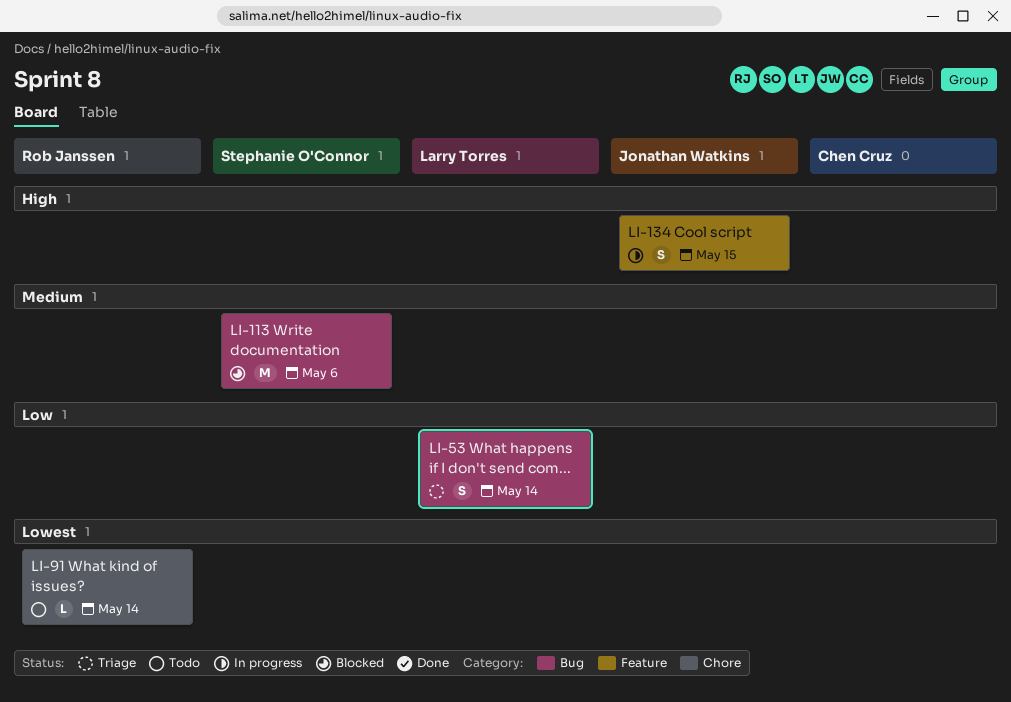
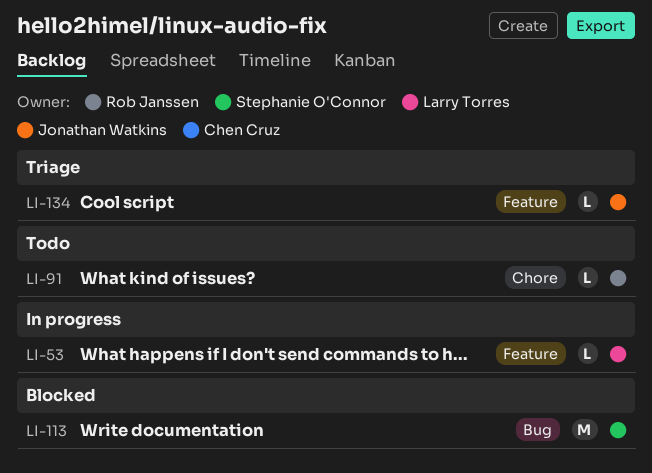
LI-53, status: Triage -> In progress
LI-53, label: Bug -> Feature
LI-53, estimate: S -> L
LI-134, status: In progress -> Triage
LI-134, estimate: S -> L

